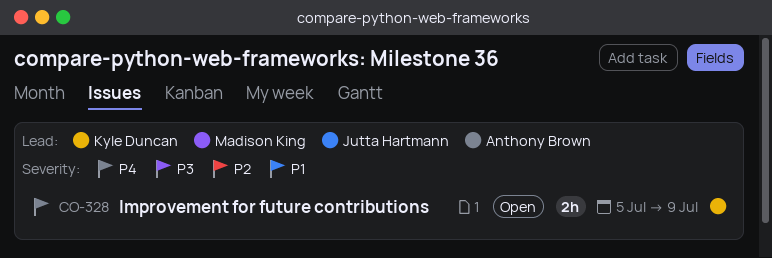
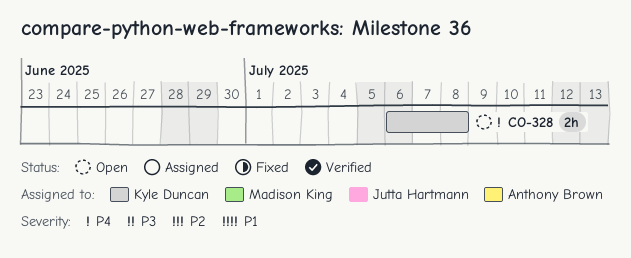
CO-328, start: Jul 5 -> Jul 6
CO-328, due: Jul 9 -> Jul 8

